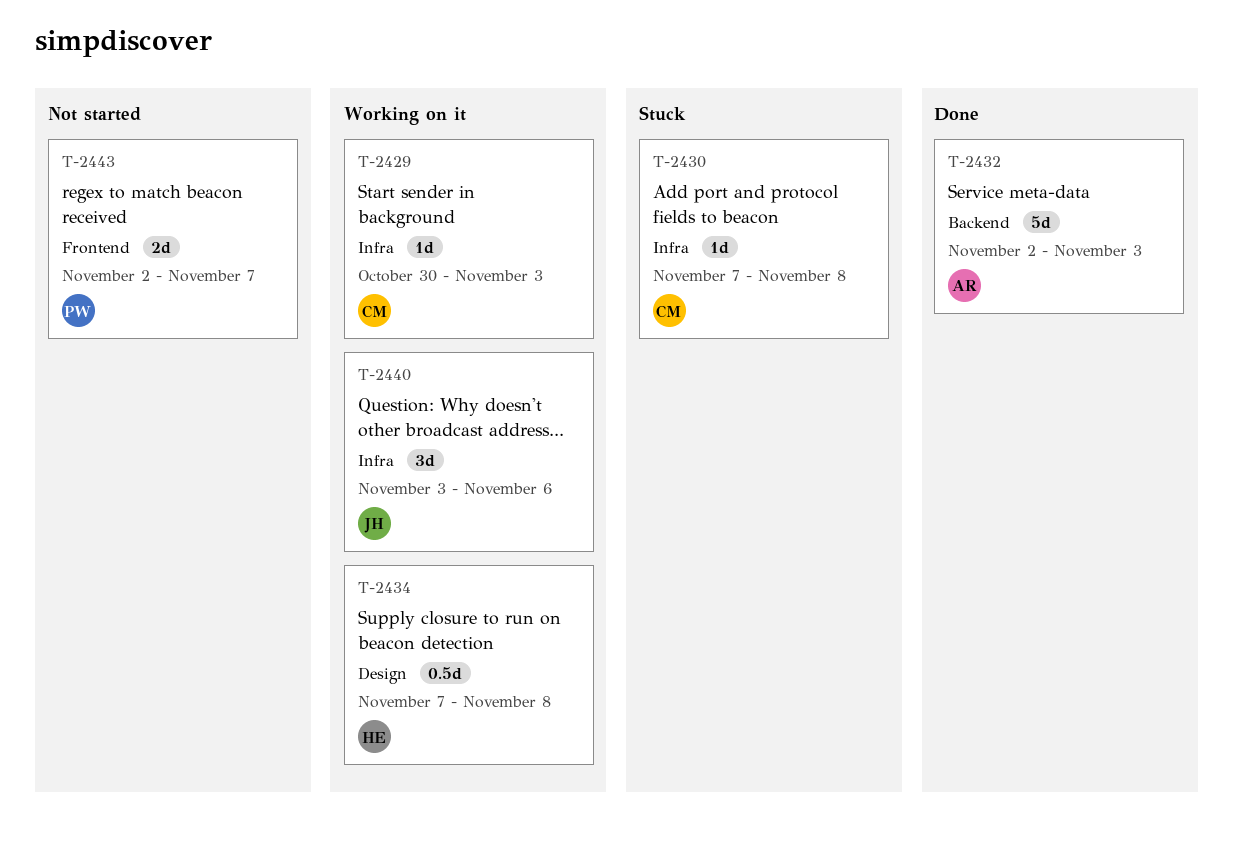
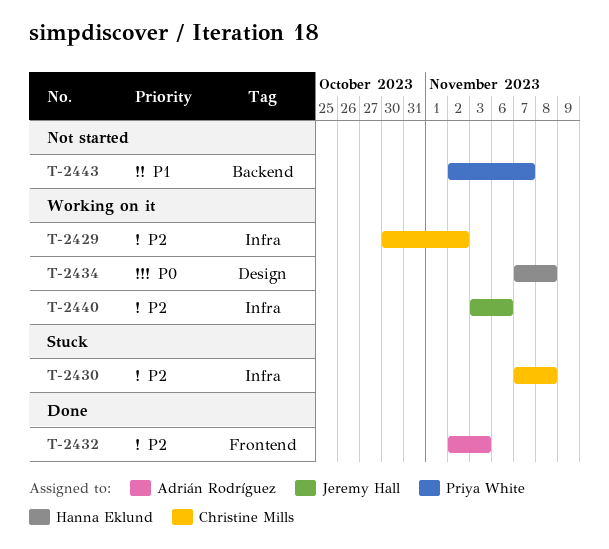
T-2429, due: Nov 3 -> Nov 2
T-2432, label: Backend -> Frontend
T-2443, label: Frontend -> Backend

